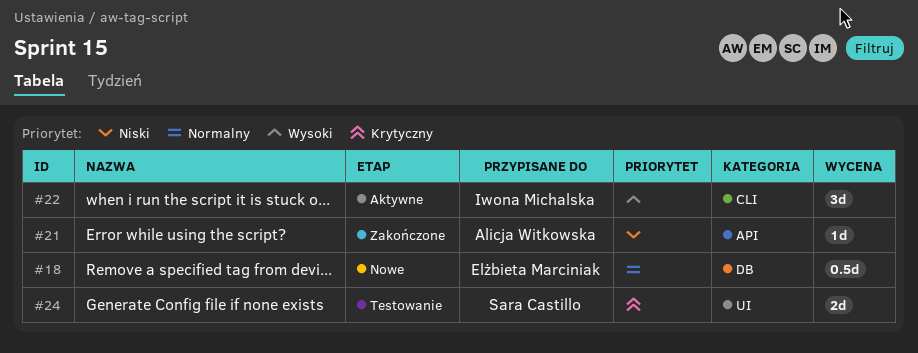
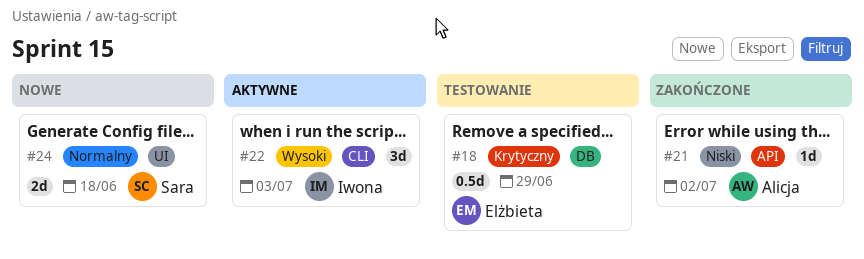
#18, status: Nowe -> Testowanie
#18, priority: Normalny -> Krytyczny
#24, status: Testowanie -> Nowe
#24, priority: Krytyczny -> Normalny

